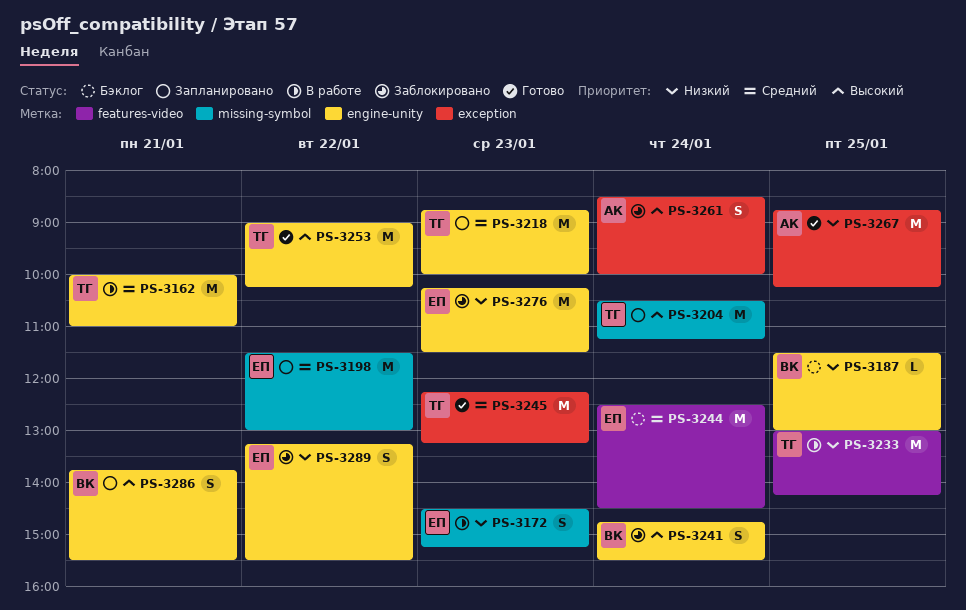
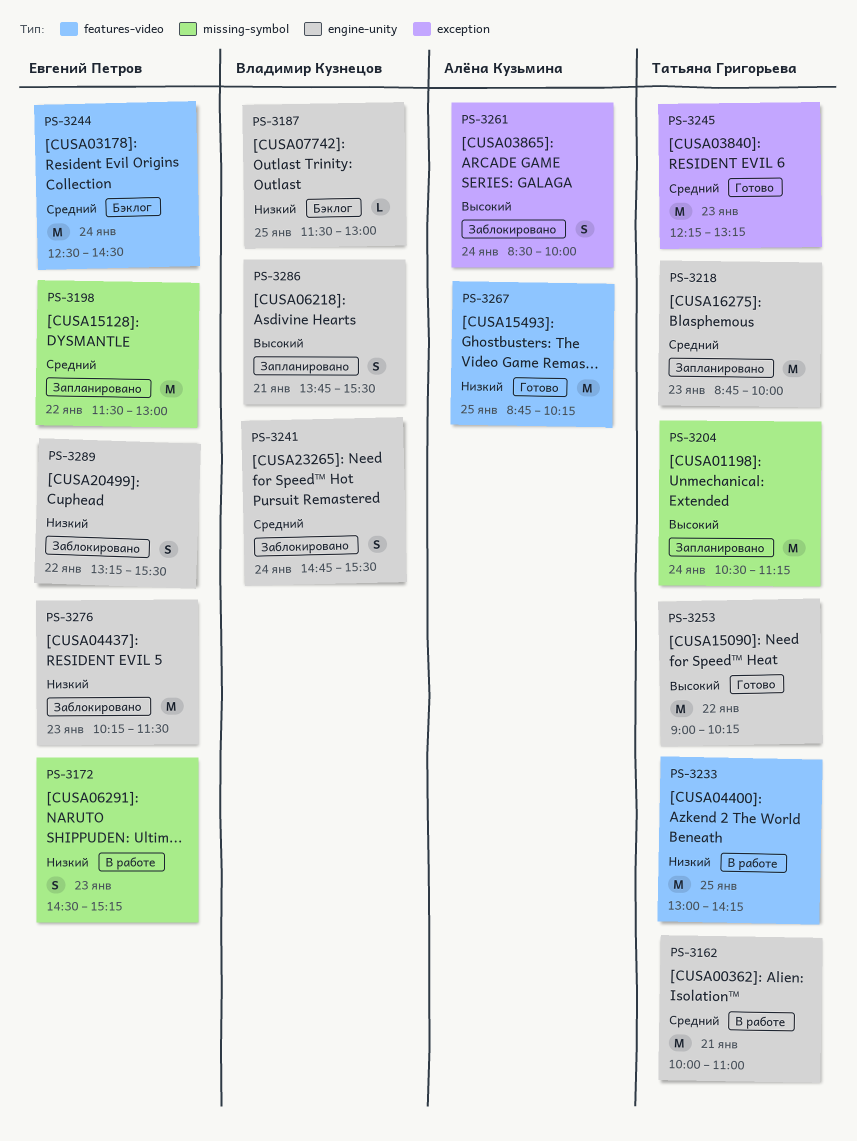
PS-3241, priority: Высокий -> Средний
PS-3267, label: exception -> features-video

